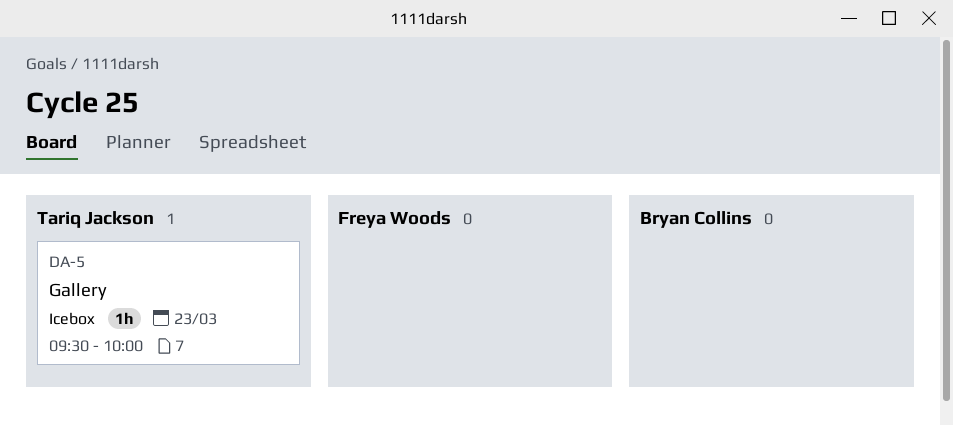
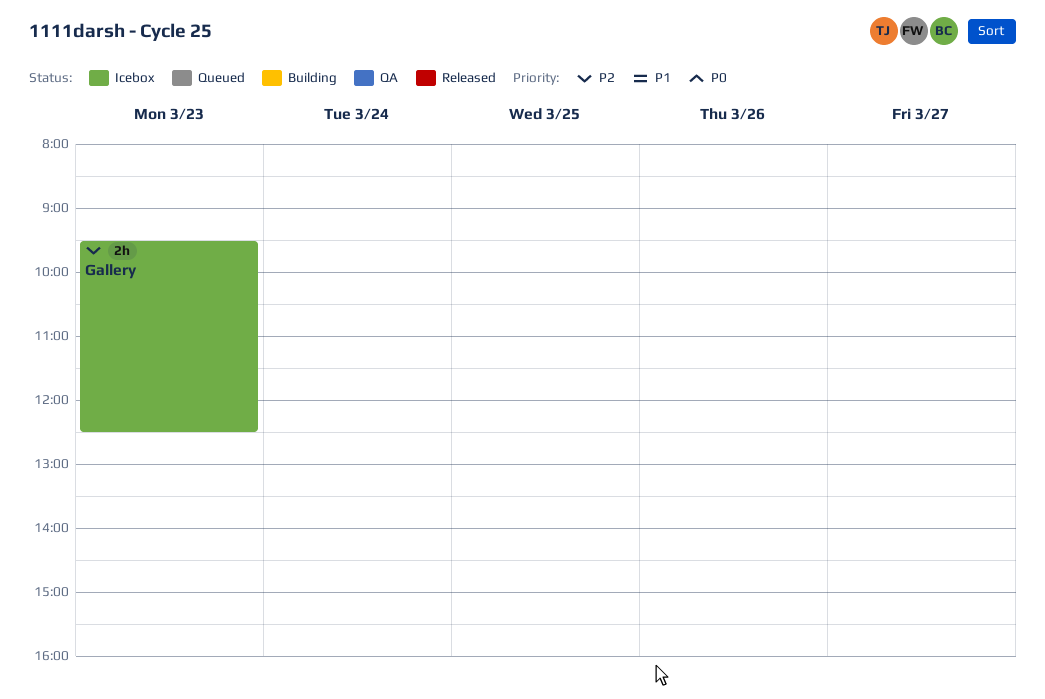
Gallery, estimate: 1h -> 2h
Gallery, ends: 10:00 -> 12:30

